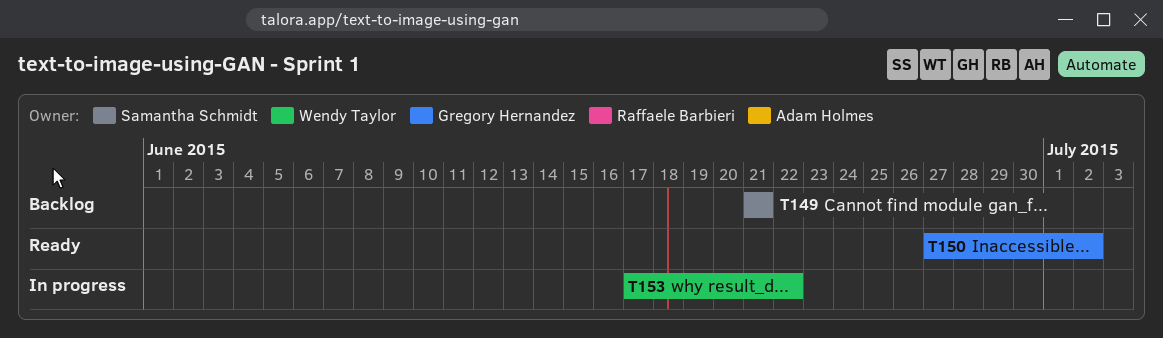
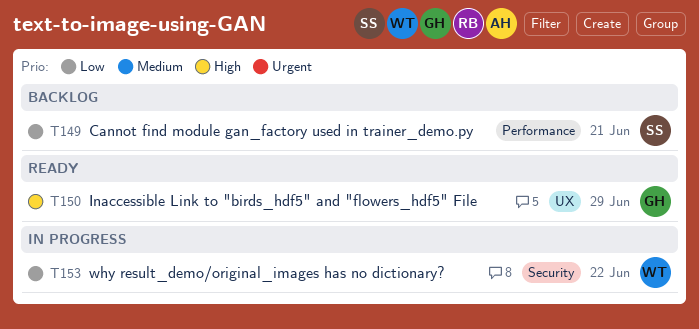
T150, due: Jul 2 -> Jun 29

